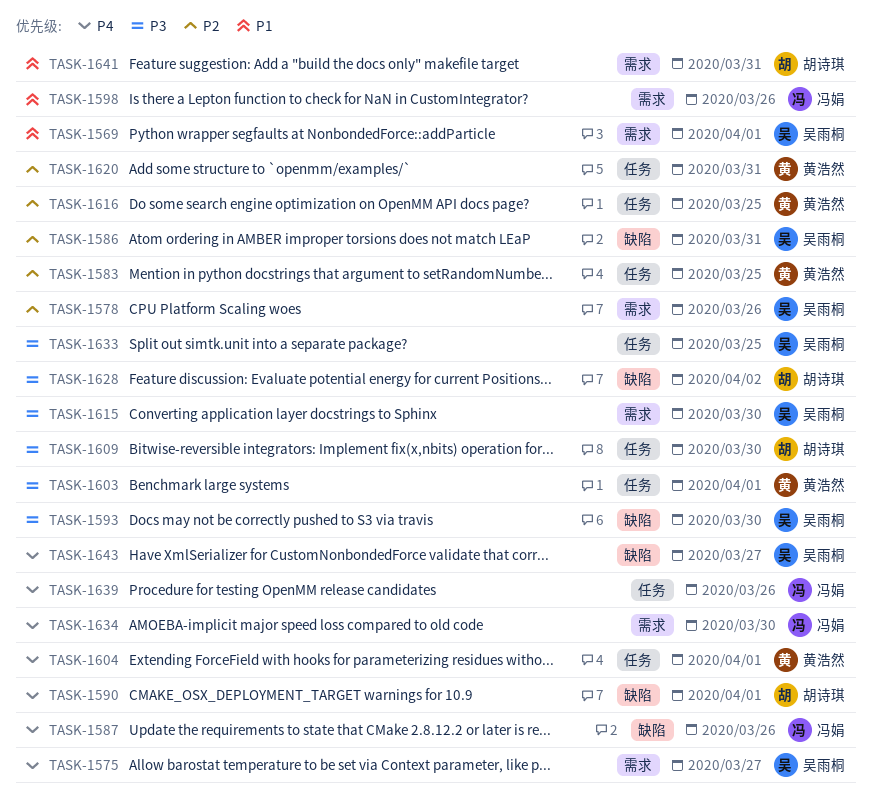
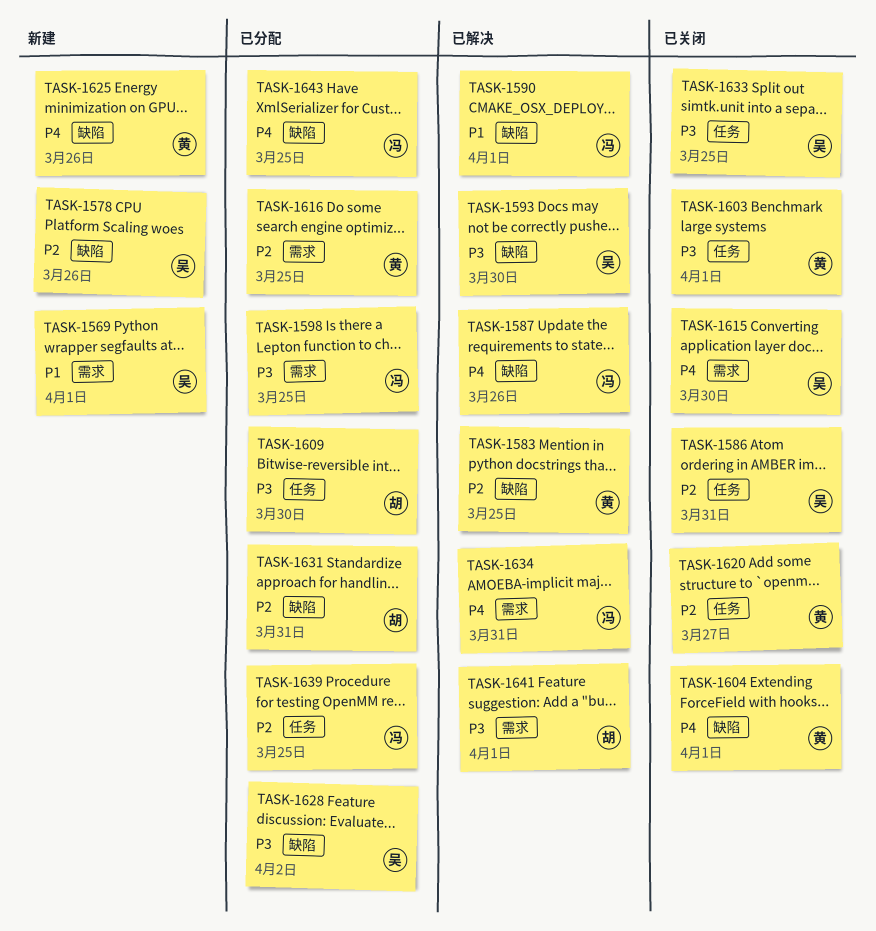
TASK-1575: present -> none
TASK-1578, label: 需求 -> 缺陷
TASK-1583, label: 任务 -> 缺陷
TASK-1586, label: 缺陷 -> 任务
TASK-1590, owner: 胡诗琪 -> 冯娟
TASK-1590, priority: P4 -> P1
TASK-1598, priority: P1 -> P3
TASK-1598, due: Mar 26 -> Mar 25
TASK-1604, label: 任务 -> 缺陷
TASK-1615, priority: P3 -> P4
TASK-1616, label: 任务 -> 需求
TASK-1620, due: Mar 31 -> Mar 27
TASK-1625: none -> present
TASK-1628, owner: 胡诗琪 -> 吴雨桐
TASK-1631: none -> present
TASK-1634, due: Mar 30 -> Mar 31
TASK-1639, priority: P4 -> P2
TASK-1639, due: Mar 26 -> Mar 25
TASK-1641, priority: P1 -> P3
TASK-1641, due: Mar 31 -> Apr 1
TASK-1643, owner: 吴雨桐 -> 冯娟
TASK-1643, due: Mar 27 -> Mar 25

